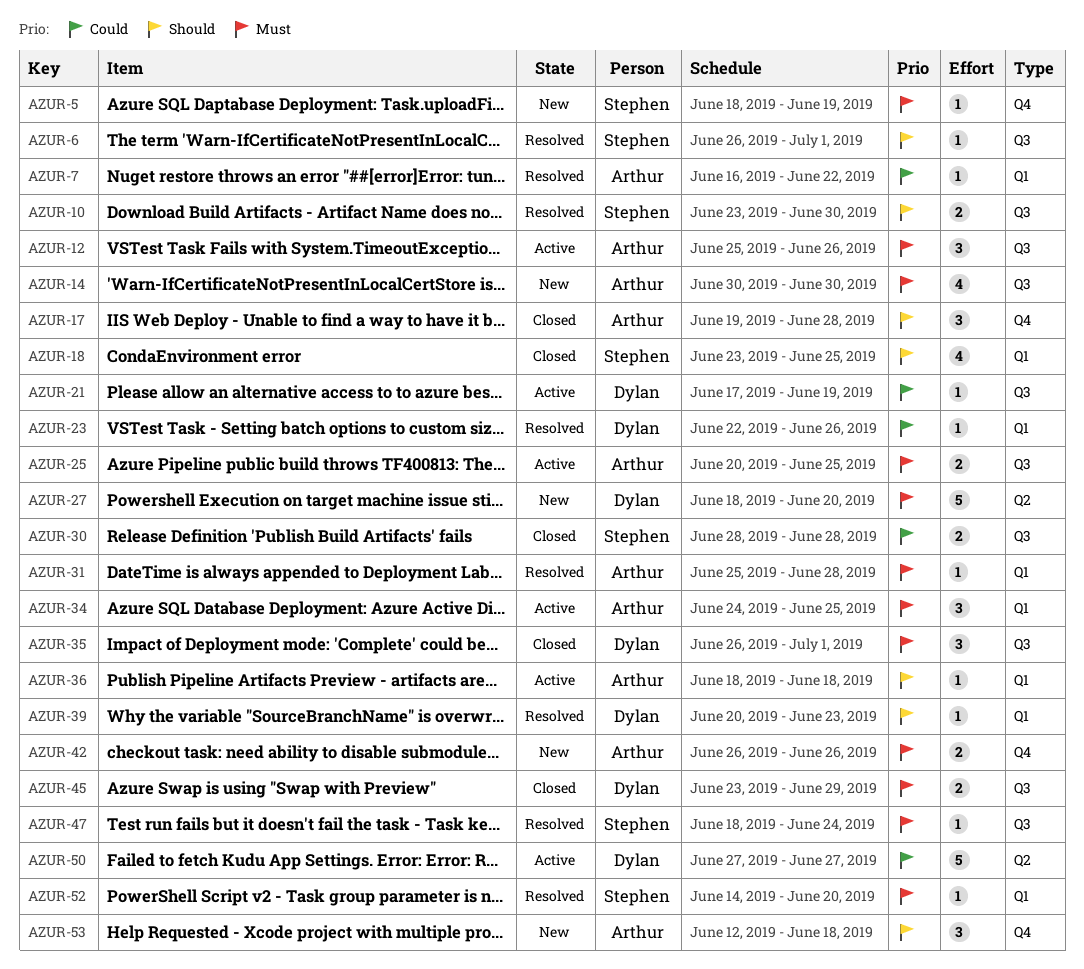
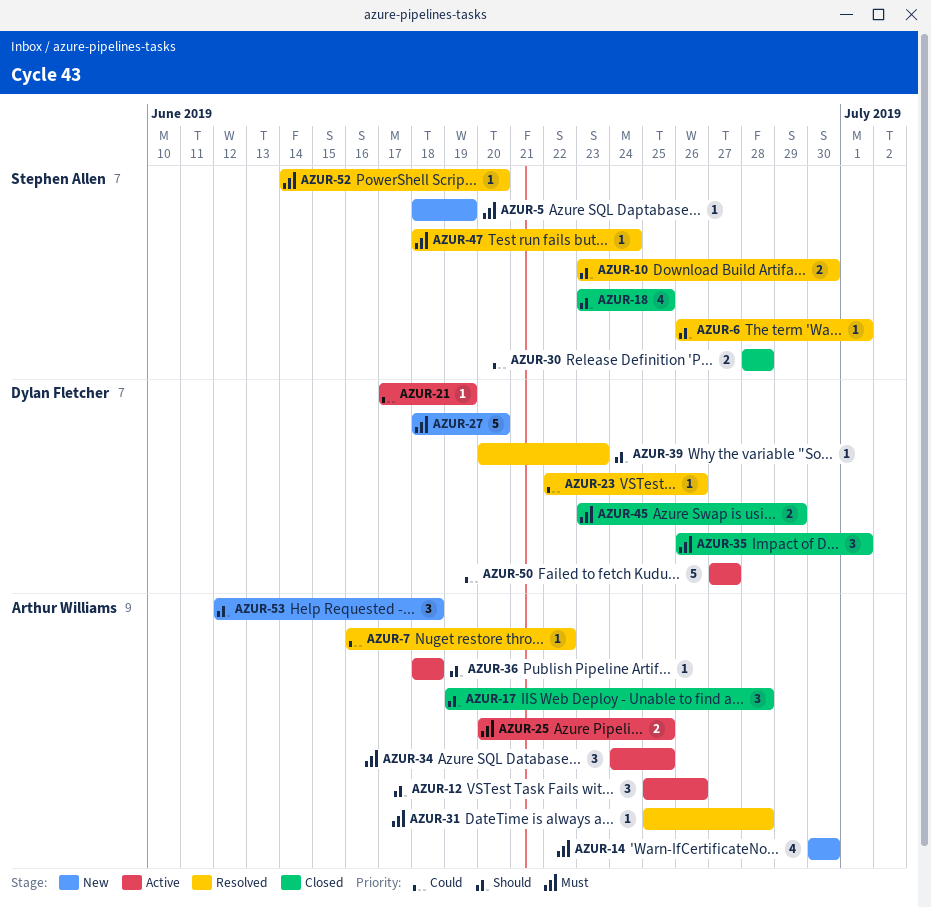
AZUR-12, priority: Must -> Should
AZUR-42: present -> none

